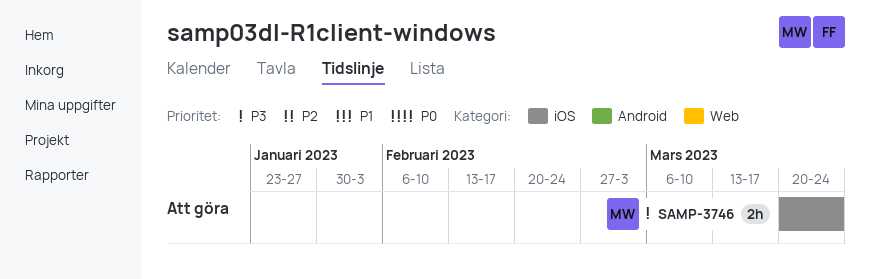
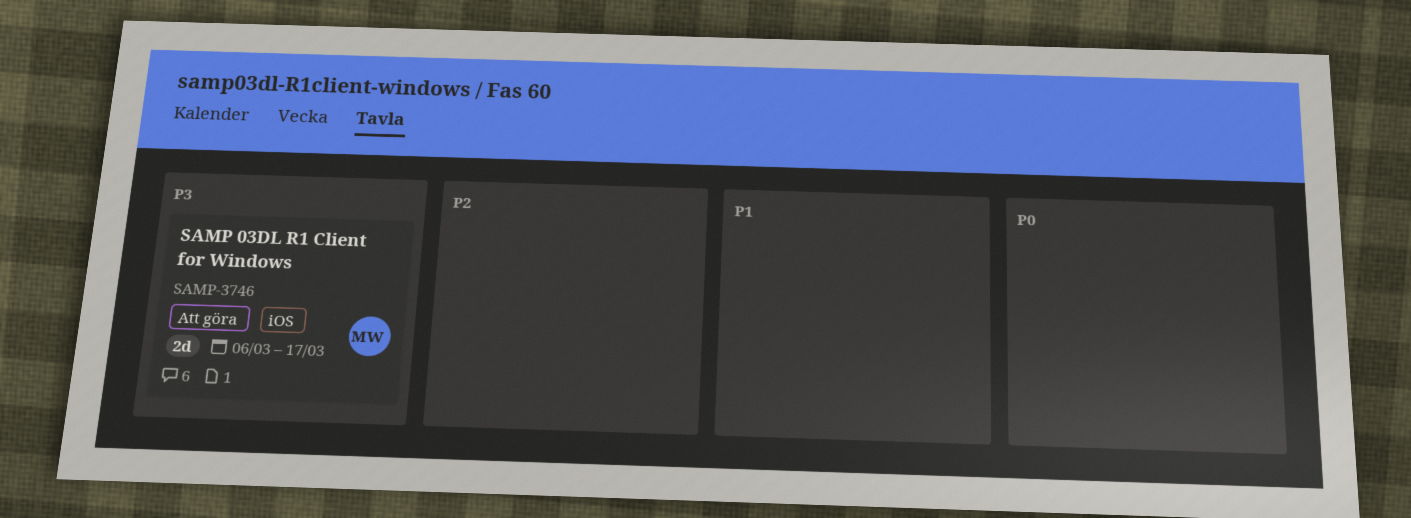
SAMP-3746, estimate: 2h -> 2d
SAMP-3746, start: Mar 20 -> Mar 6
SAMP-3746, due: Mar 24 -> Mar 17

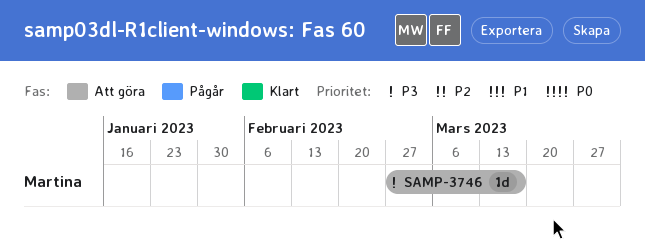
SAMP-3746, estimate: 2d -> 1d
SAMP-3746, start: Mar 6 -> Feb 27

